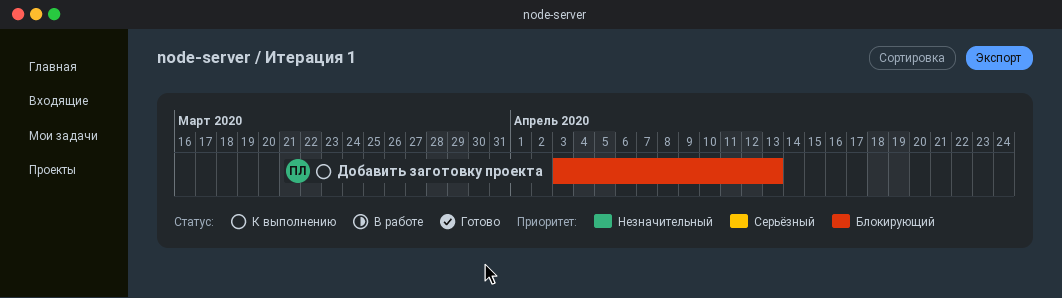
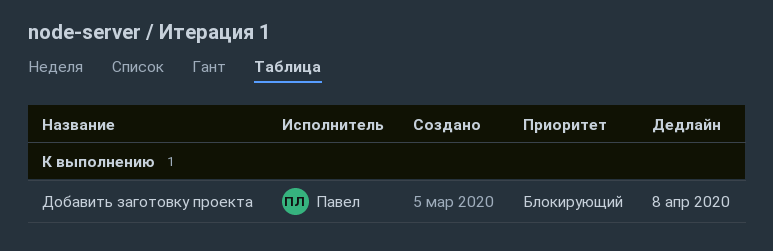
Добавить заготовку проекта, due: Apr 13 -> Apr 8

